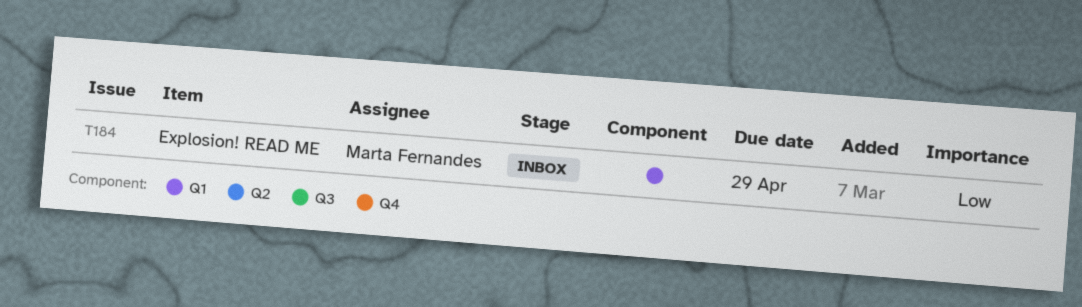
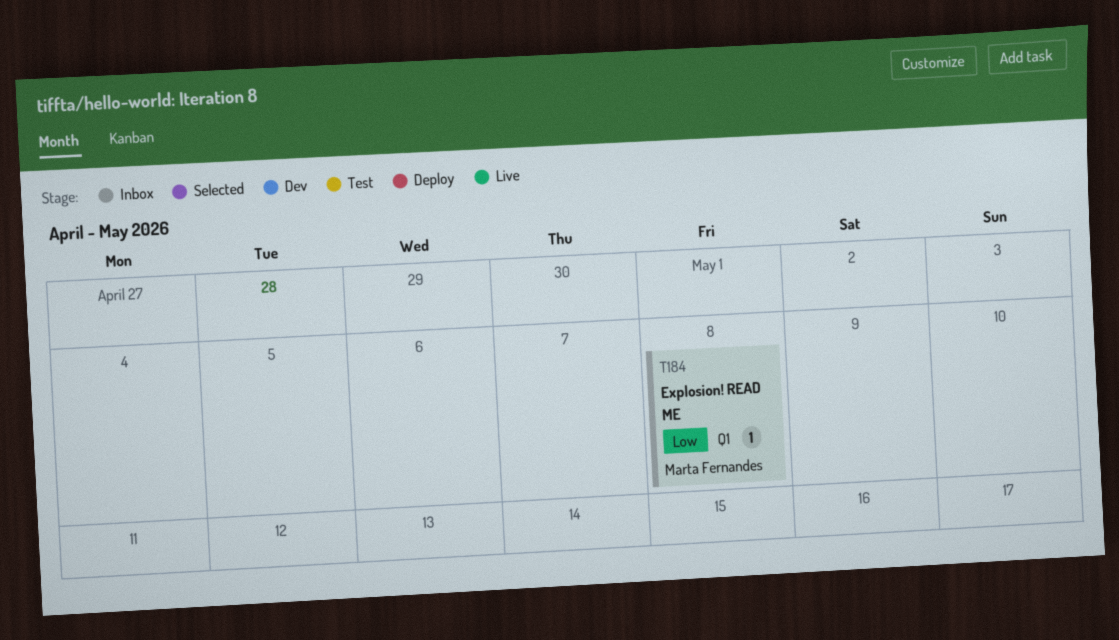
T184, due: Apr 29 -> May 8

